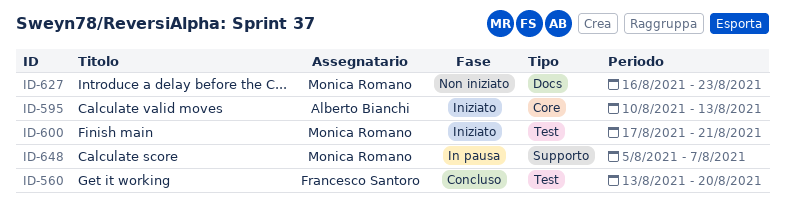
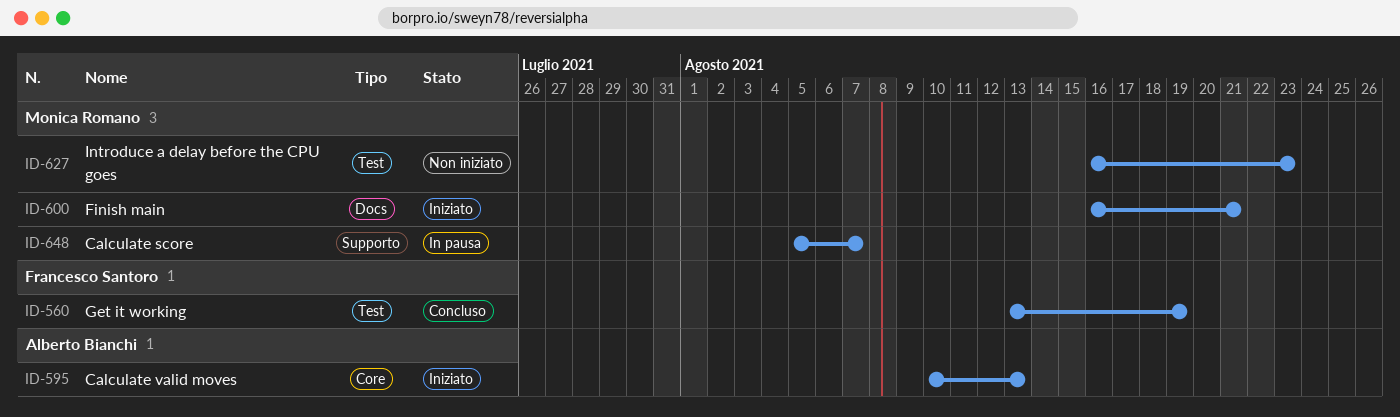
ID-560, due: Aug 20 -> Aug 19
ID-600, label: Test -> Docs
ID-600, start: Aug 17 -> Aug 16
ID-627, label: Docs -> Test

